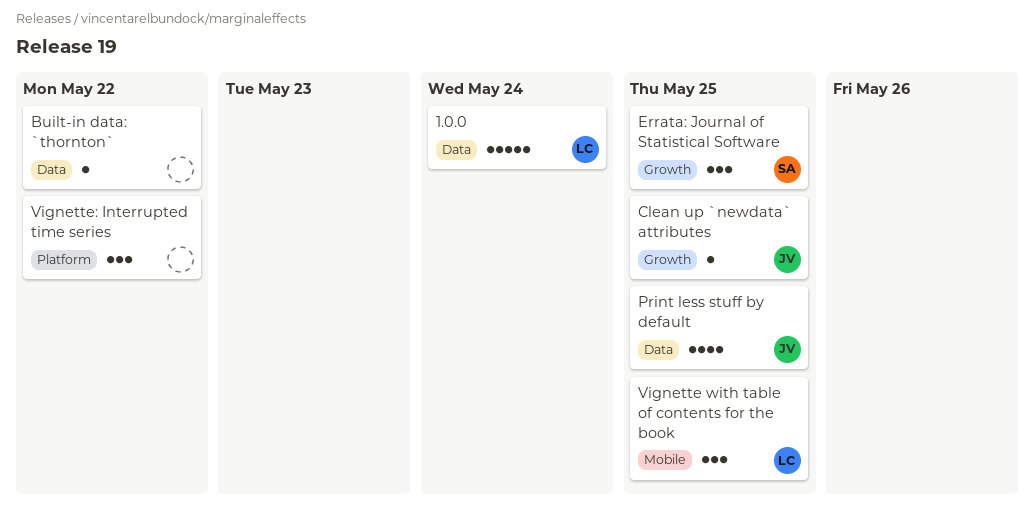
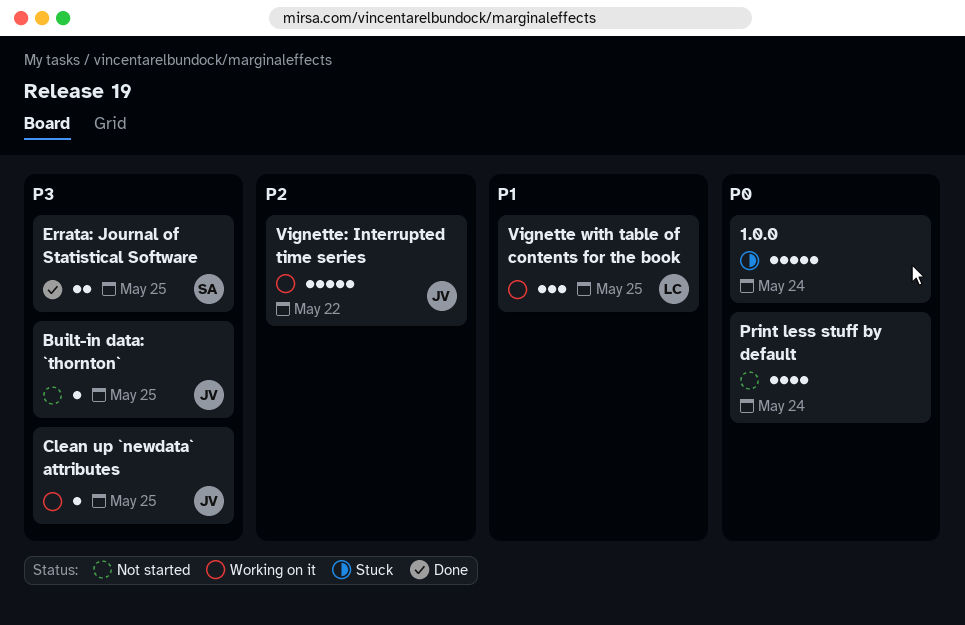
1.0.0, owner: LC -> none
Built-in data: `thornton`, owner: none -> JV
Built-in data: `thornton`, due: May 22 -> May 25
Errata: Journal of Statistical Software, estimate: 3 -> 2
Print less stuff by default, owner: JV -> none
Print less stuff by default, due: May 25 -> May 24
Vignette: Interrupted time series, owner: none -> JV
Vignette: Interrupted time series, estimate: 3 -> 5

